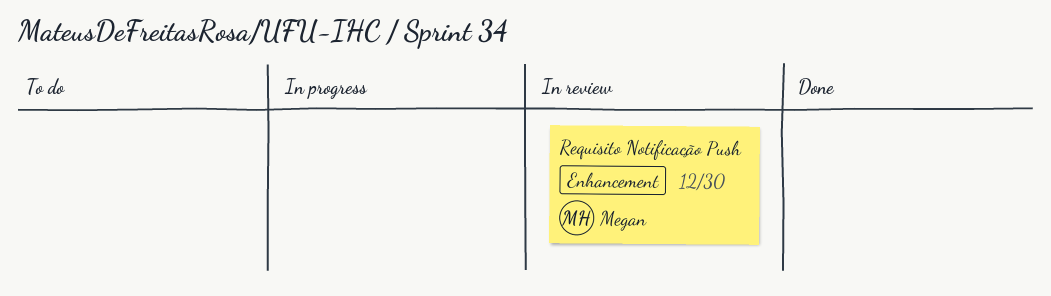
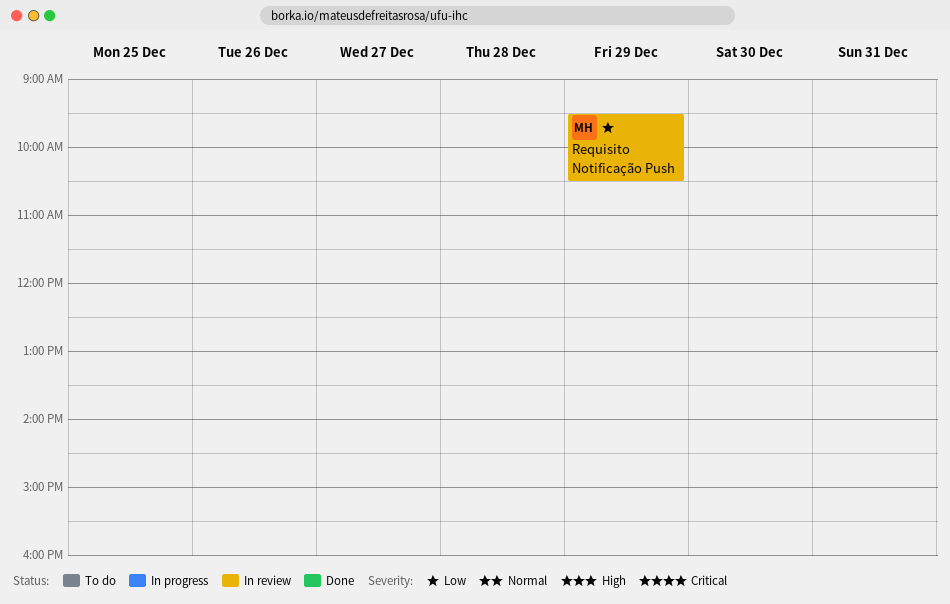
Requisito Notificação Push, day: Dec 30 -> Dec 29

